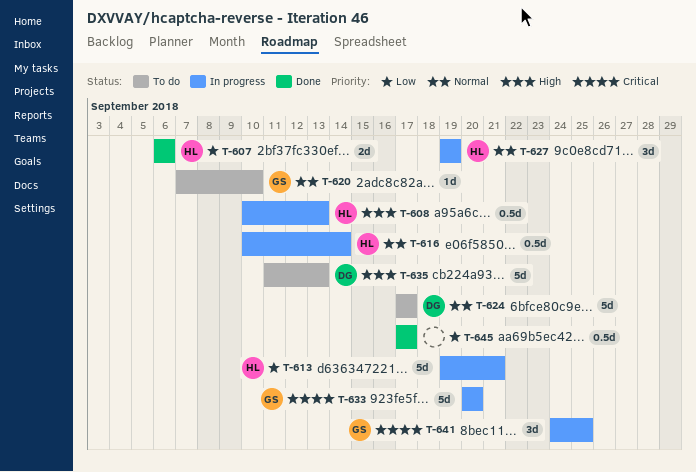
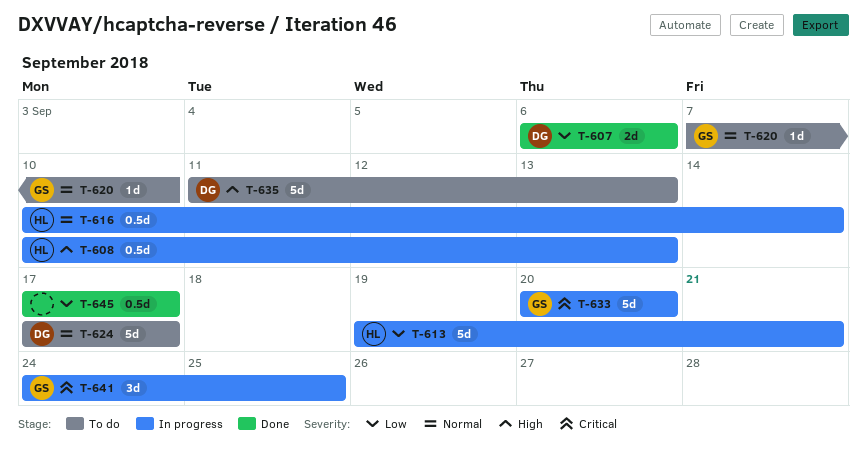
T-607, owner: HL -> DG
T-627: present -> none

